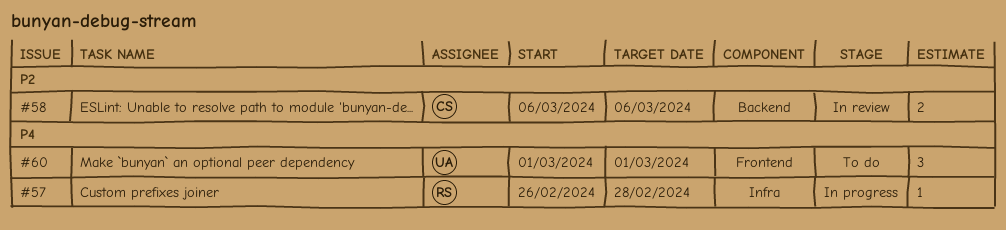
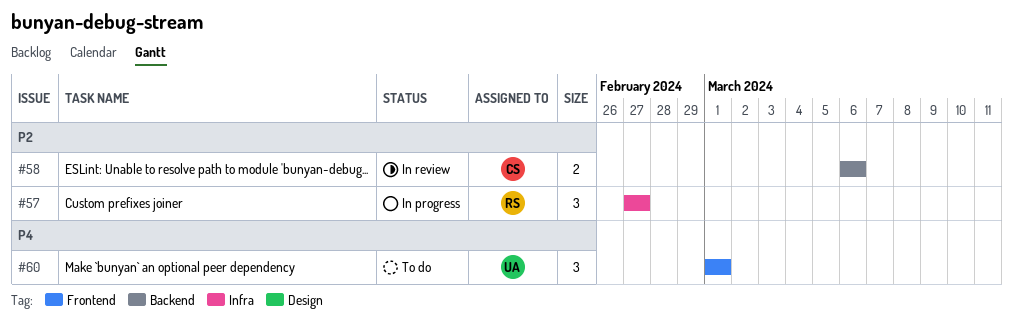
#57, priority: P4 -> P2
#57, estimate: 1 -> 3
#57, start: Feb 26 -> Feb 27
#57, due: Feb 28 -> Feb 27

